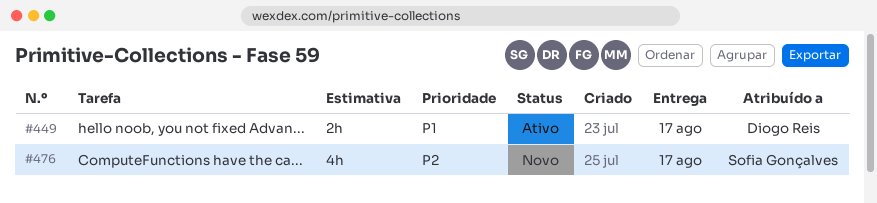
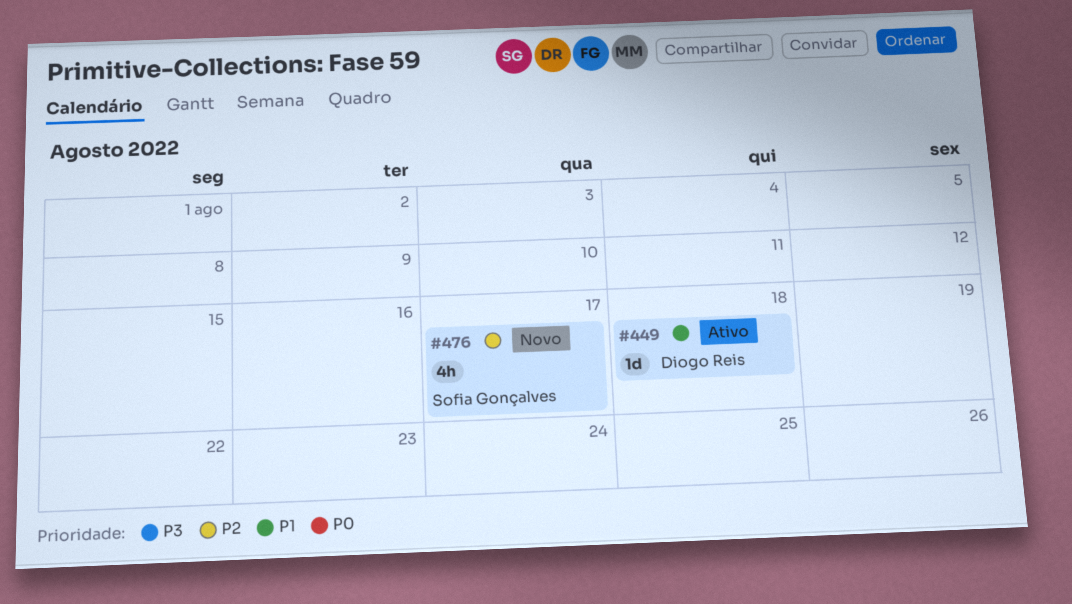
#449, estimate: 2h -> 1d
#449, due: Aug 17 -> Aug 18

